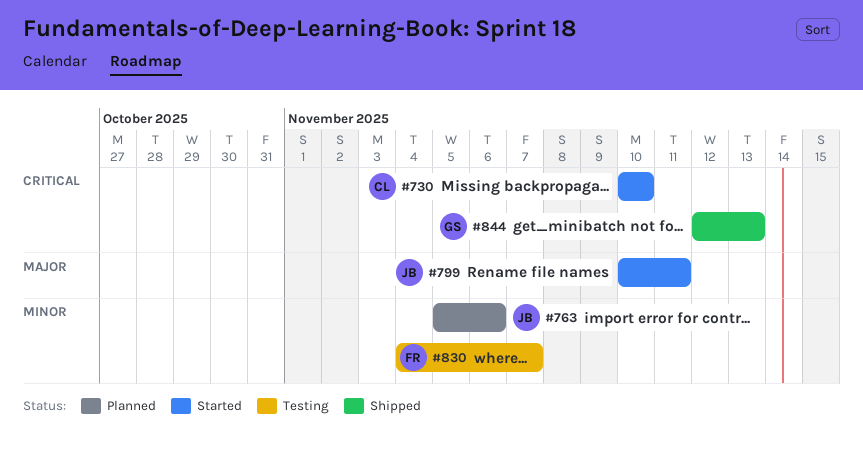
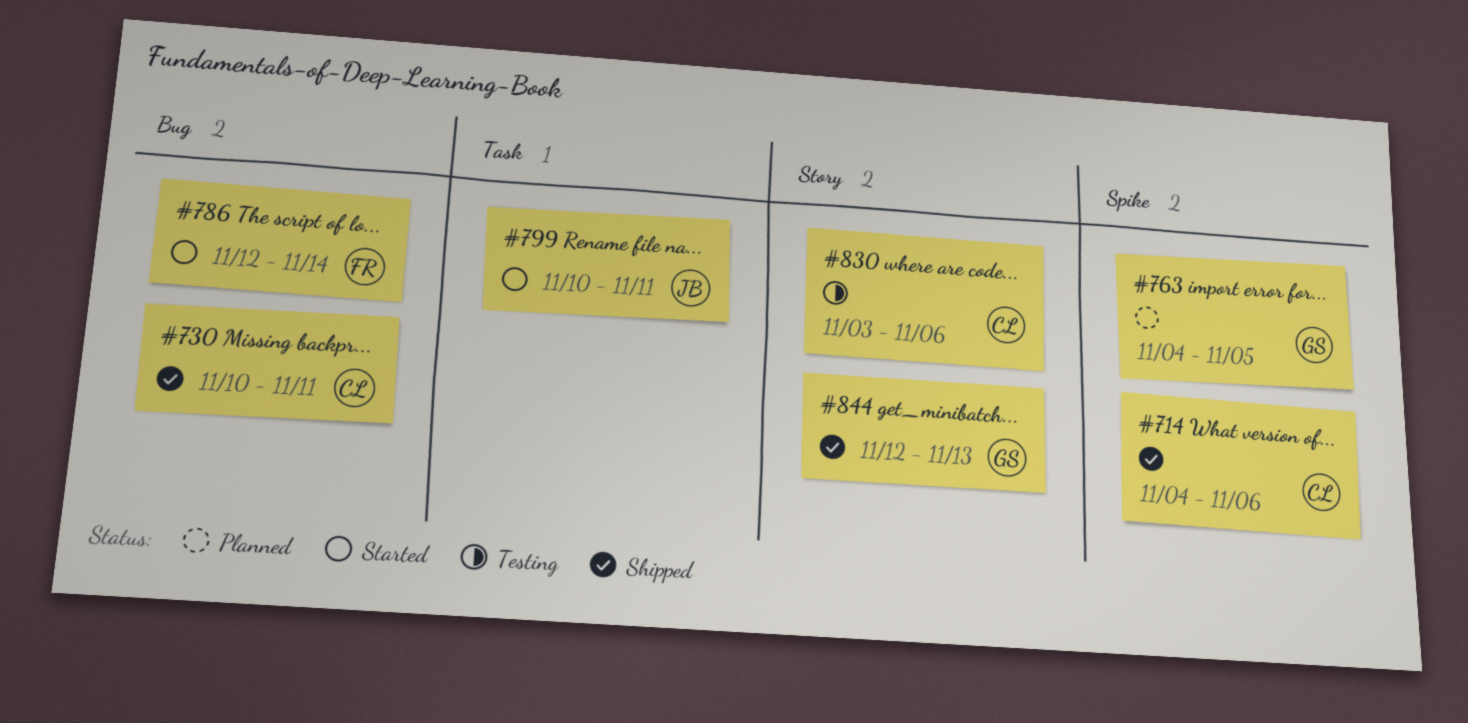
#714: none -> present
#730, status: Started -> Shipped
#730, due: Nov 10 -> Nov 11
#763, owner: JB -> GS
#763, start: Nov 5 -> Nov 4
#763, due: Nov 6 -> Nov 5
#786: none -> present
#830, owner: FR -> CL
#830, start: Nov 4 -> Nov 3
#830, due: Nov 7 -> Nov 6

